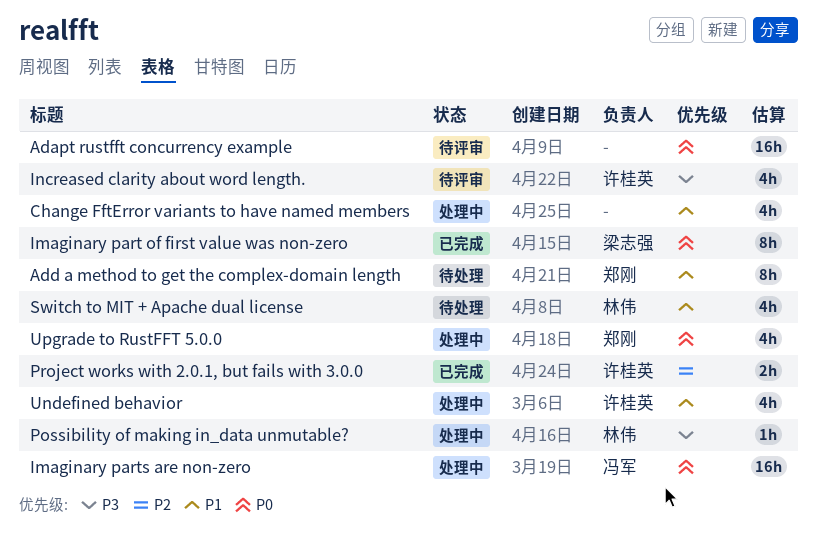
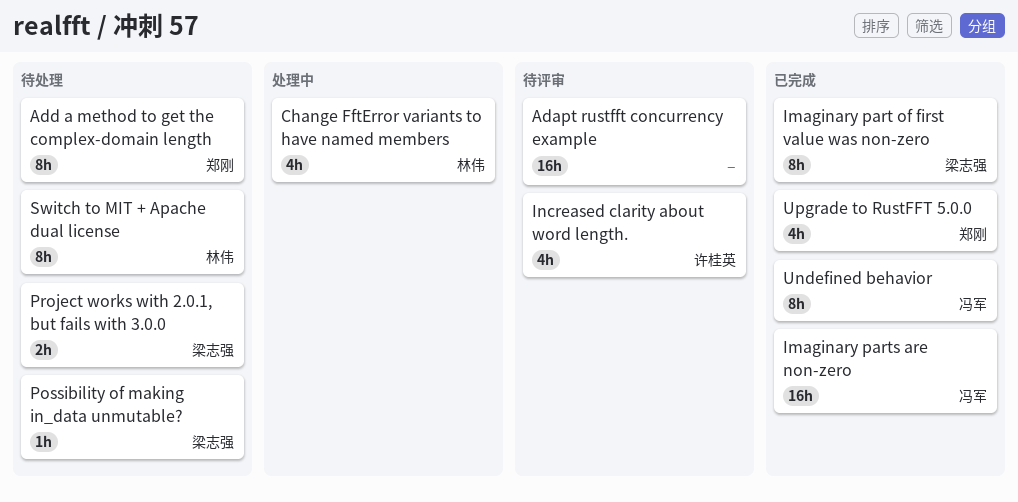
Change FftError variants to have named members, owner: none -> 林伟
Imaginary parts are non-zero, status: 处理中 -> 已完成
Possibility of making in_data unmutable?, status: 处理中 -> 待处理
Possibility of making in_data unmutable?, owner: 林伟 -> 梁志强
Project works with 2.0.1, but fails with 3.0.0, status: 已完成 -> 待处理
Project works with 2.0.1, but fails with 3.0.0, owner: 许桂英 -> 梁志强
Switch to MIT + Apache dual license, estimate: 4h -> 8h
Undefined behavior, status: 处理中 -> 已完成
Undefined behavior, owner: 许桂英 -> 冯军
Undefined behavior, estimate: 4h -> 8h
Upgrade to RustFFT 5.0.0, status: 处理中 -> 已完成

